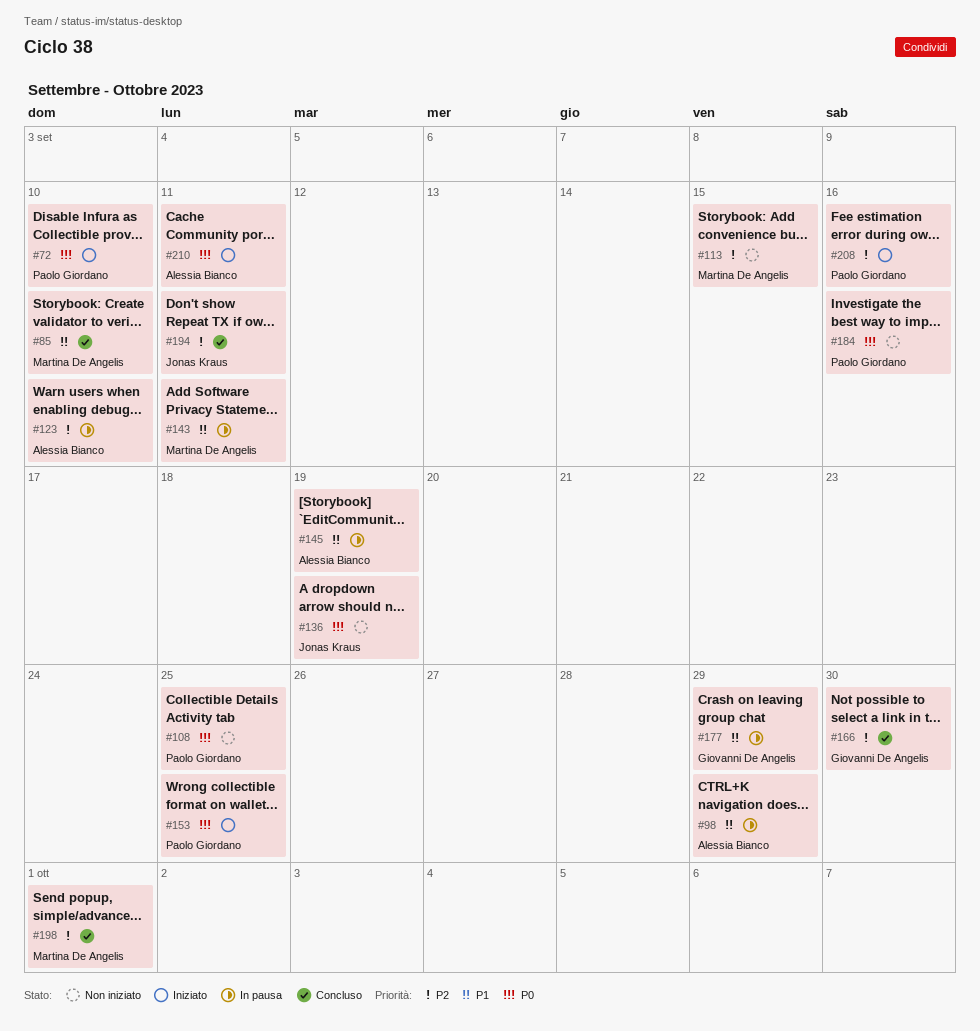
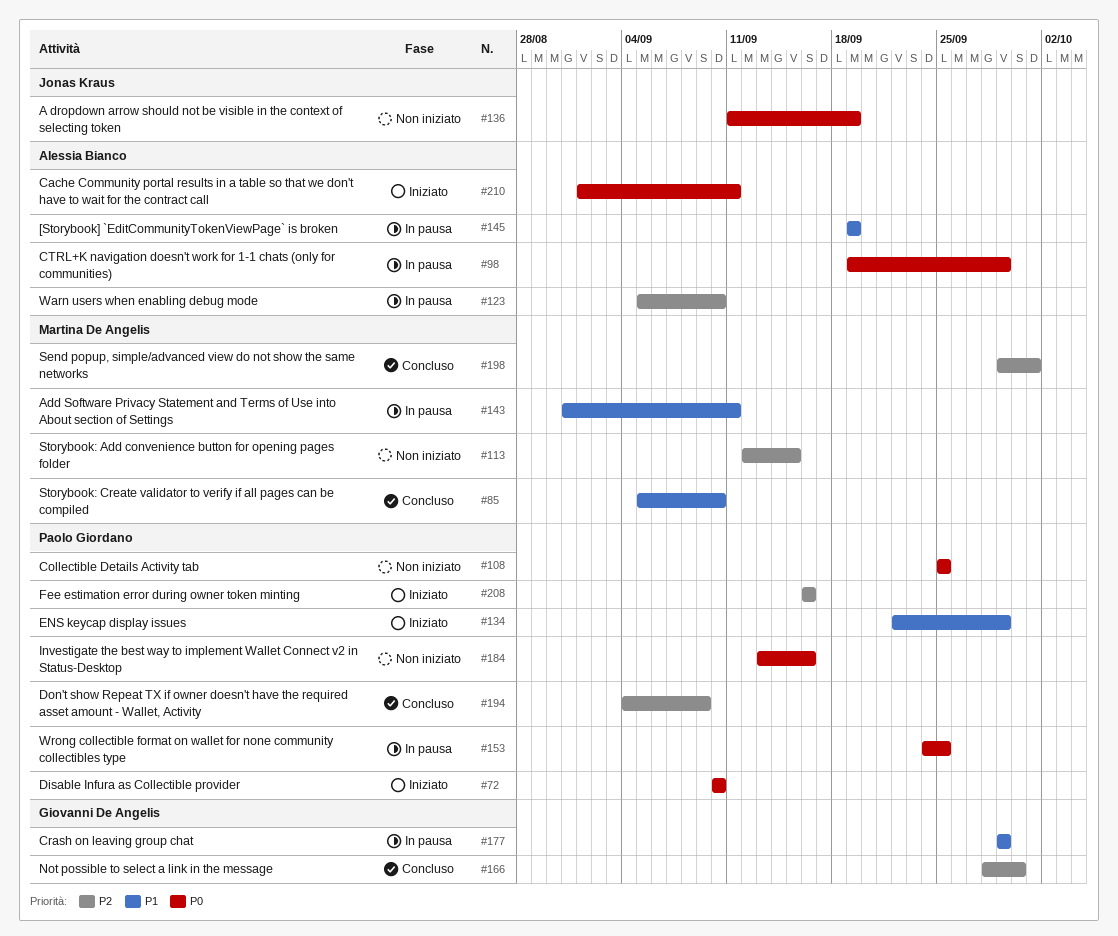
#98, priority: P1 -> P0
#134: none -> present
#153, status: Iniziato -> In pausa
#194, owner: Jonas Kraus -> Paolo Giordano
#194, due: Sep 11 -> Sep 9

